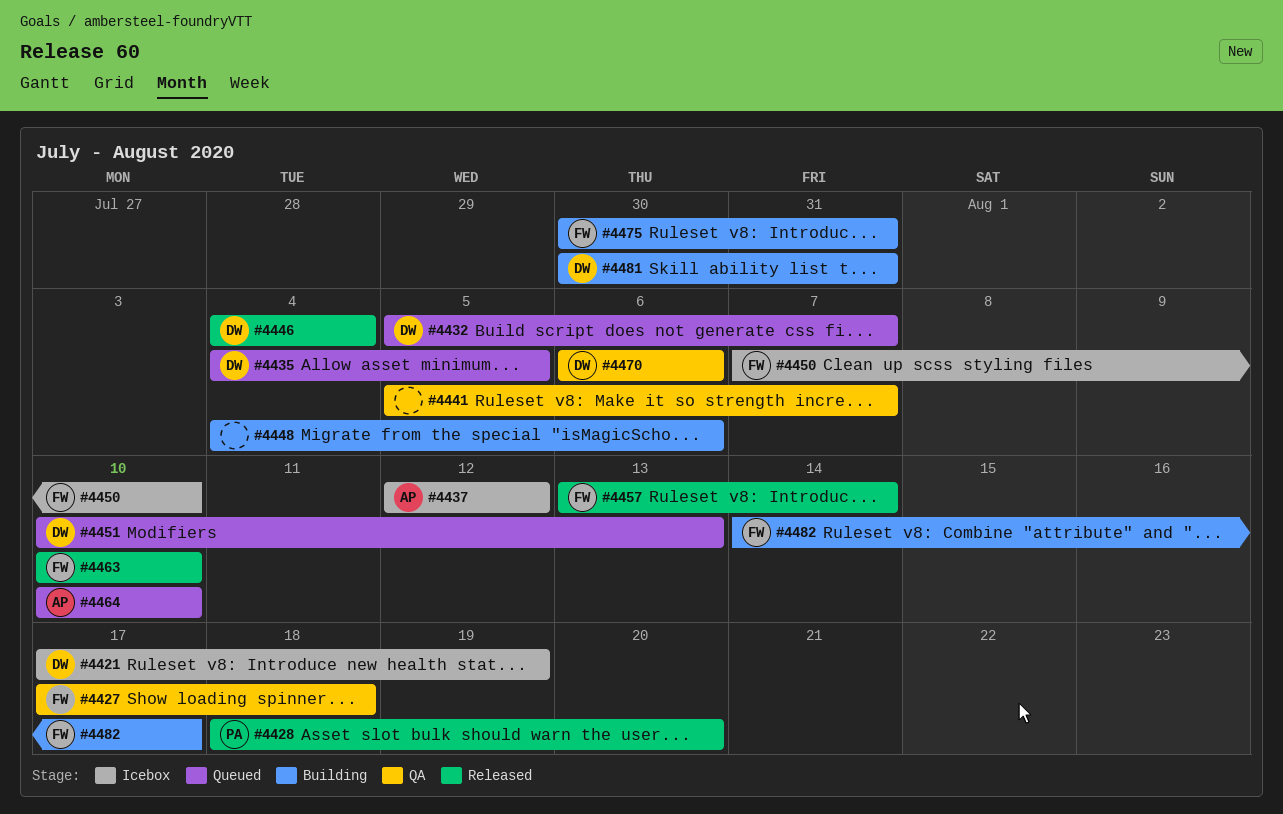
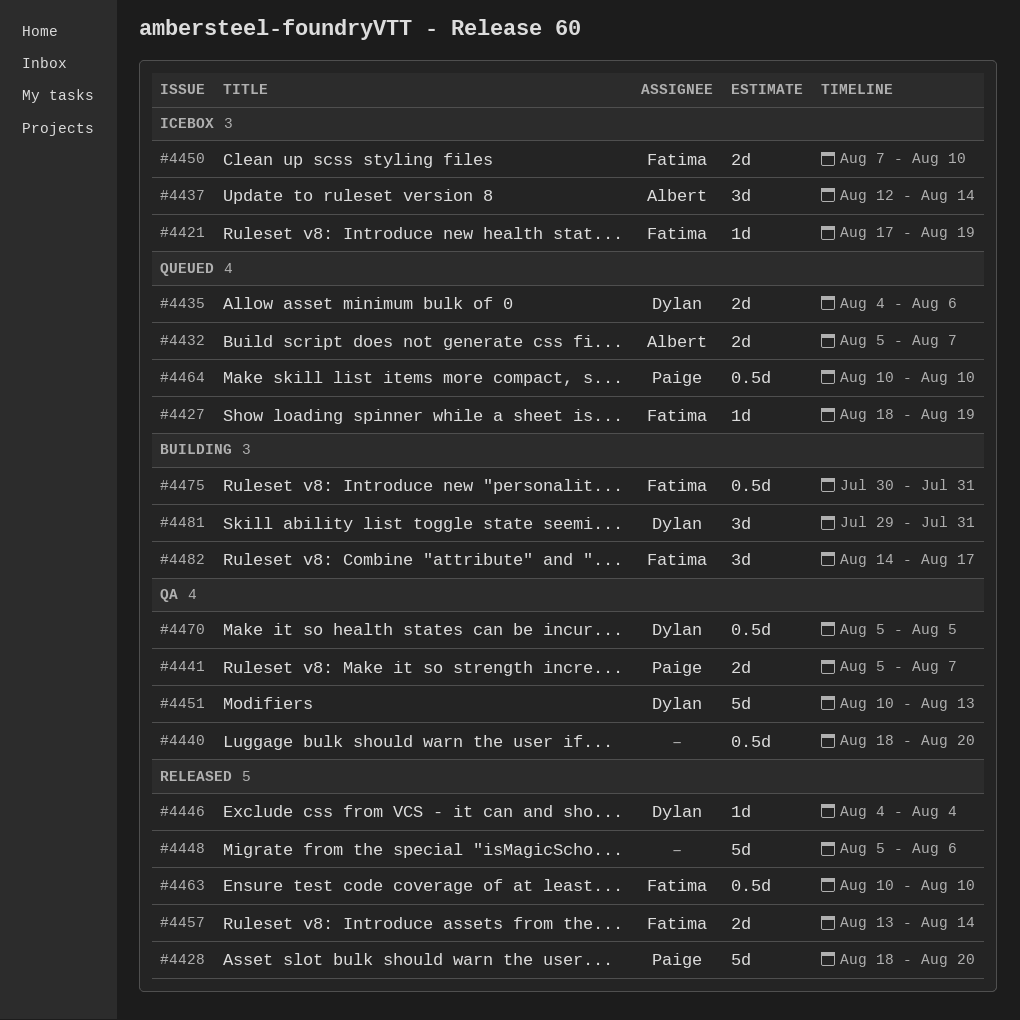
#4421, owner: Dylan -> Fatima
#4427, status: QA -> Queued
#4427, start: Aug 17 -> Aug 18
#4427, due: Aug 18 -> Aug 19
#4432, owner: Dylan -> Albert
#4435, due: Aug 5 -> Aug 6
#4437, due: Aug 12 -> Aug 14
#4440: none -> present
#4441, owner: none -> Paige
#4448, status: Building -> Released
#4448, start: Aug 4 -> Aug 5
#4451, status: Queued -> QA
#4464, owner: Albert -> Paige
#4470, start: Aug 6 -> Aug 5
#4470, due: Aug 6 -> Aug 5
#4481, start: Jul 30 -> Jul 29

